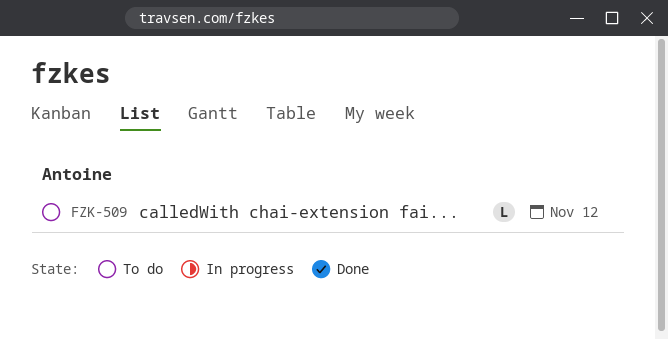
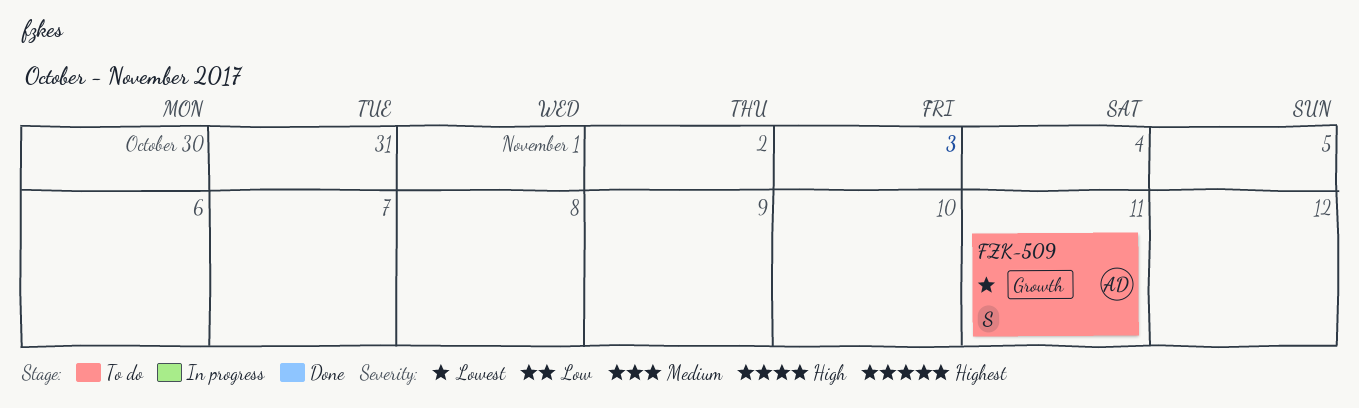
FZK-509, estimate: L -> S
FZK-509, due: Nov 12 -> Nov 11

